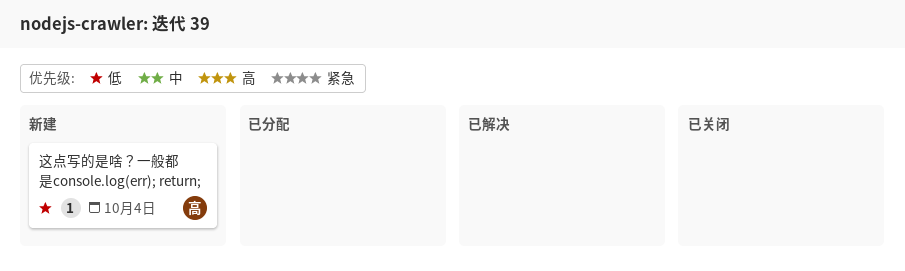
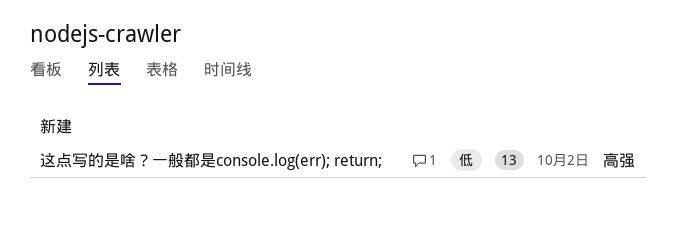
这点写的是啥？一般都是console.log(err); return;, estimate: 1 -> 13
这点写的是啥？一般都是console.log(err); return;, due: Oct 4 -> Oct 2

